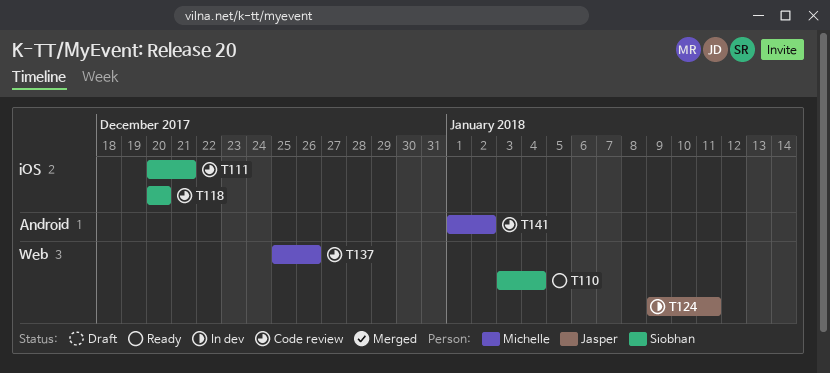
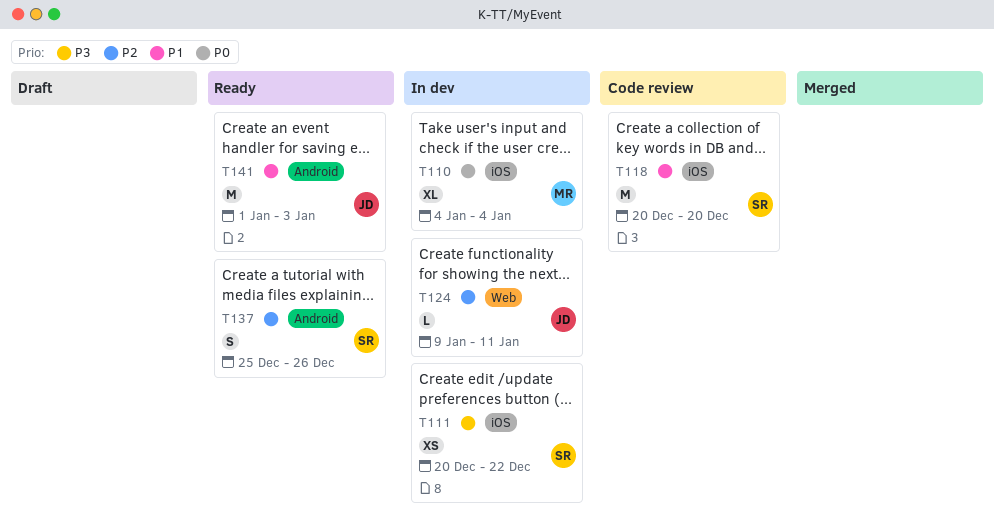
T110, status: Ready -> In dev
T110, owner: Siobhan -> Michelle
T110, label: Web -> iOS
T110, start: Jan 3 -> Jan 4
T111, status: Code review -> In dev
T111, due: Dec 21 -> Dec 22
T137, status: Code review -> Ready
T137, owner: Michelle -> Siobhan
T137, label: Web -> Android
T141, status: Code review -> Ready
T141, owner: Michelle -> Jasper
T141, due: Jan 2 -> Jan 3

